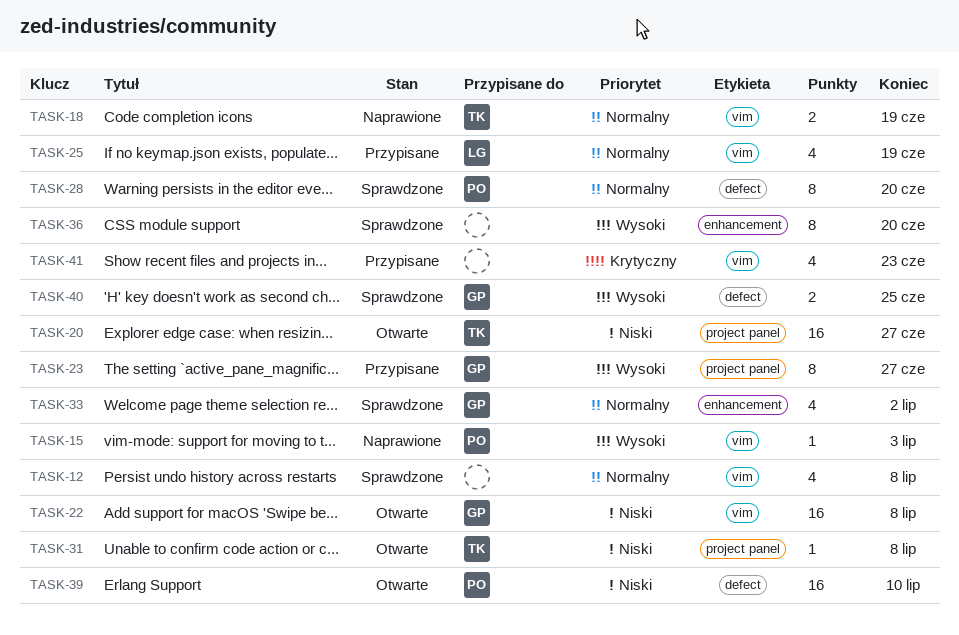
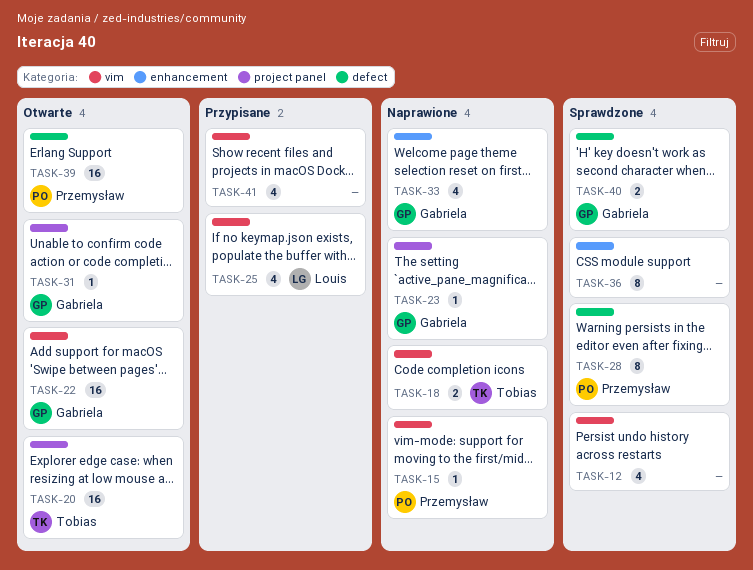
TASK-23, status: Przypisane -> Naprawione
TASK-23, estimate: 8 -> 1
TASK-31, owner: Tobias -> Gabriela
TASK-33, status: Sprawdzone -> Naprawione

